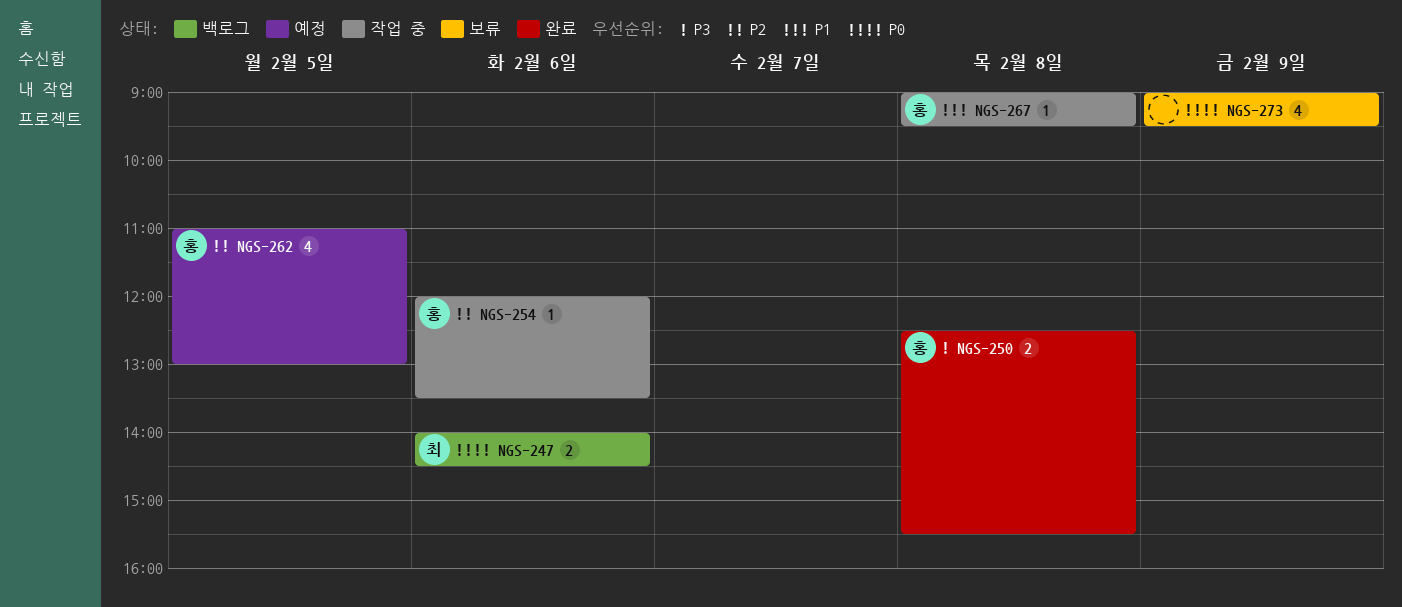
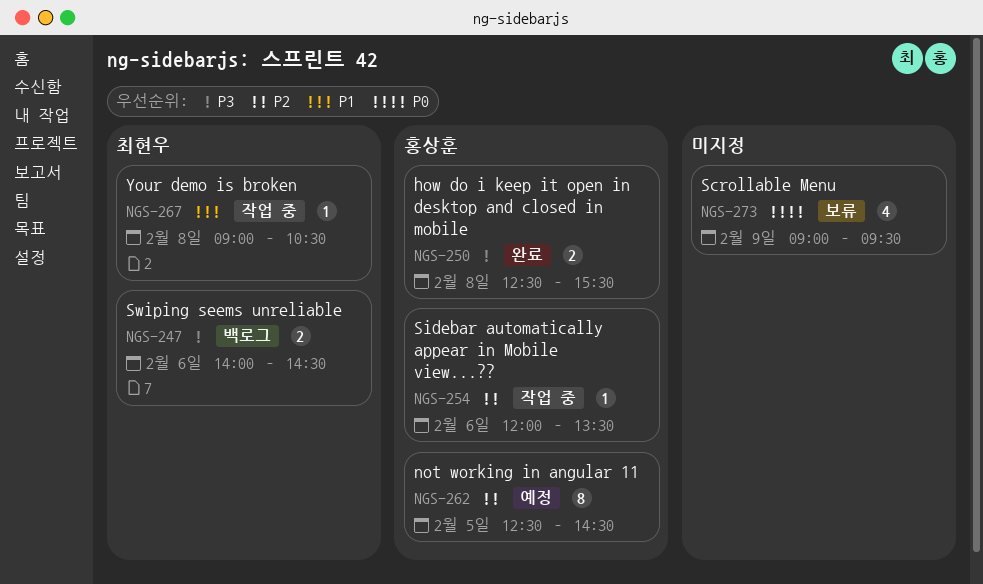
NGS-247, priority: P0 -> P3
NGS-262, estimate: 4 -> 8
NGS-262, begins: 11:00 -> 12:30
NGS-262, ends: 13:00 -> 14:30
NGS-267, owner: 홍상훈 -> 최현우
NGS-267, ends: 09:30 -> 10:30

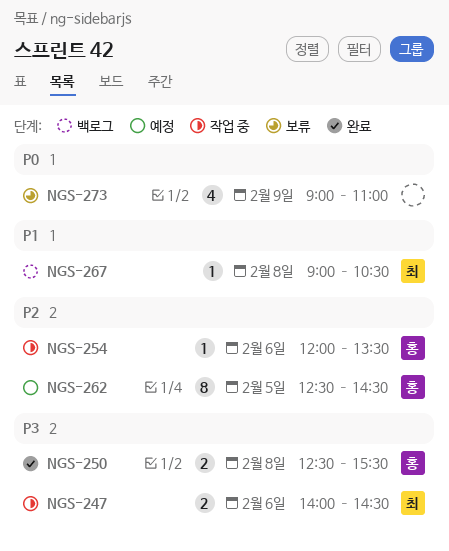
NGS-247, status: 백로그 -> 작업 중
NGS-267, status: 작업 중 -> 백로그
NGS-273, ends: 09:30 -> 11:00

